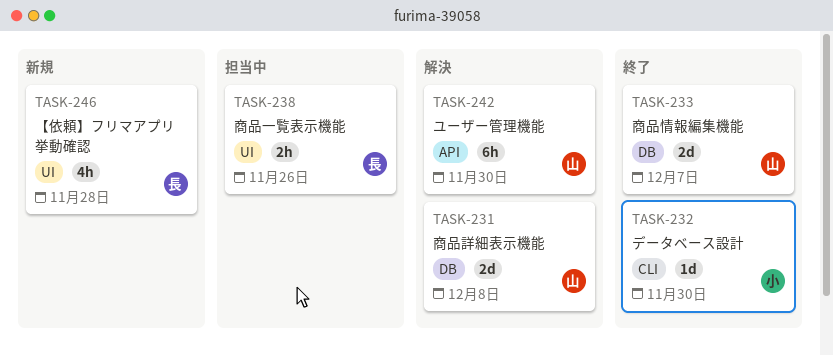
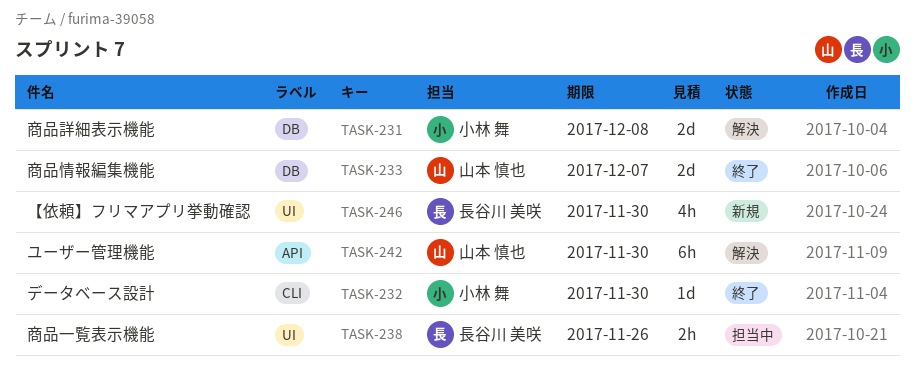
TASK-231, owner: 山本 慎也 -> 小林 舞
TASK-246, due: Nov 28 -> Nov 30

